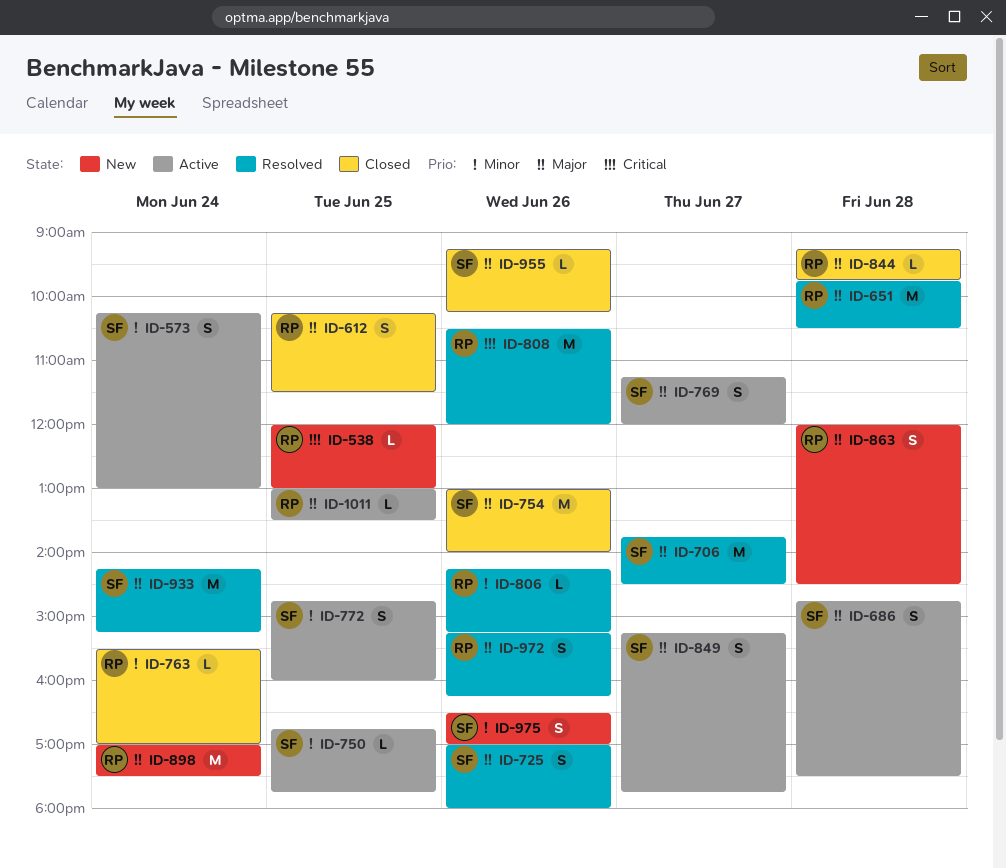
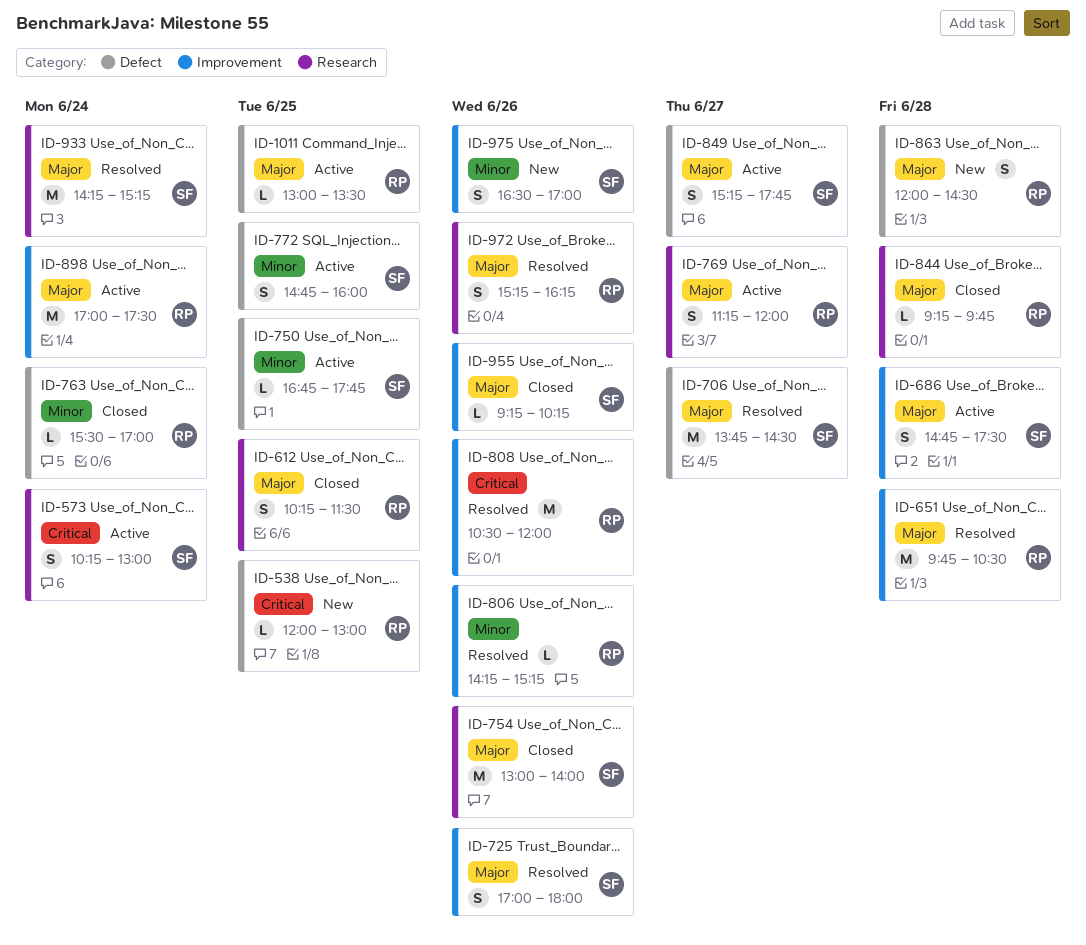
ID-573, priority: Minor -> Critical
ID-769, owner: SF -> RP
ID-898, status: New -> Active

